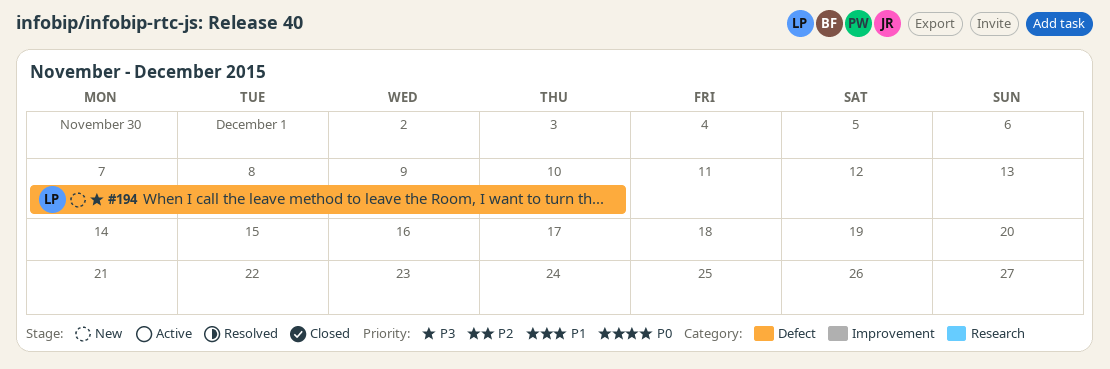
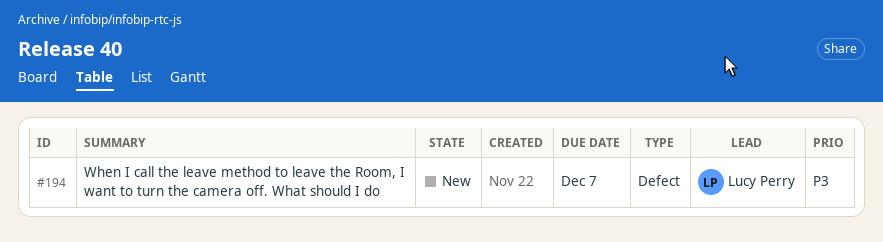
#194, due: Dec 10 -> Dec 7

